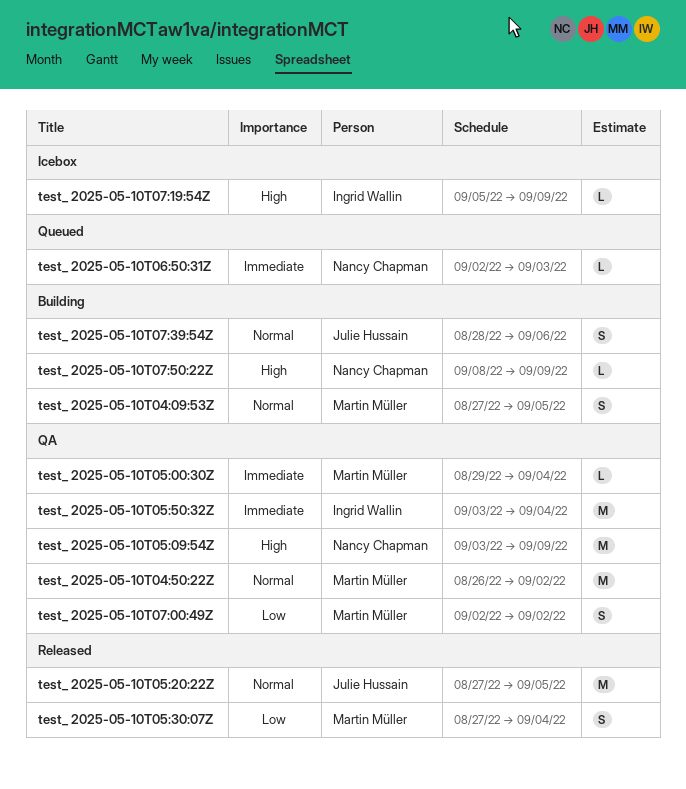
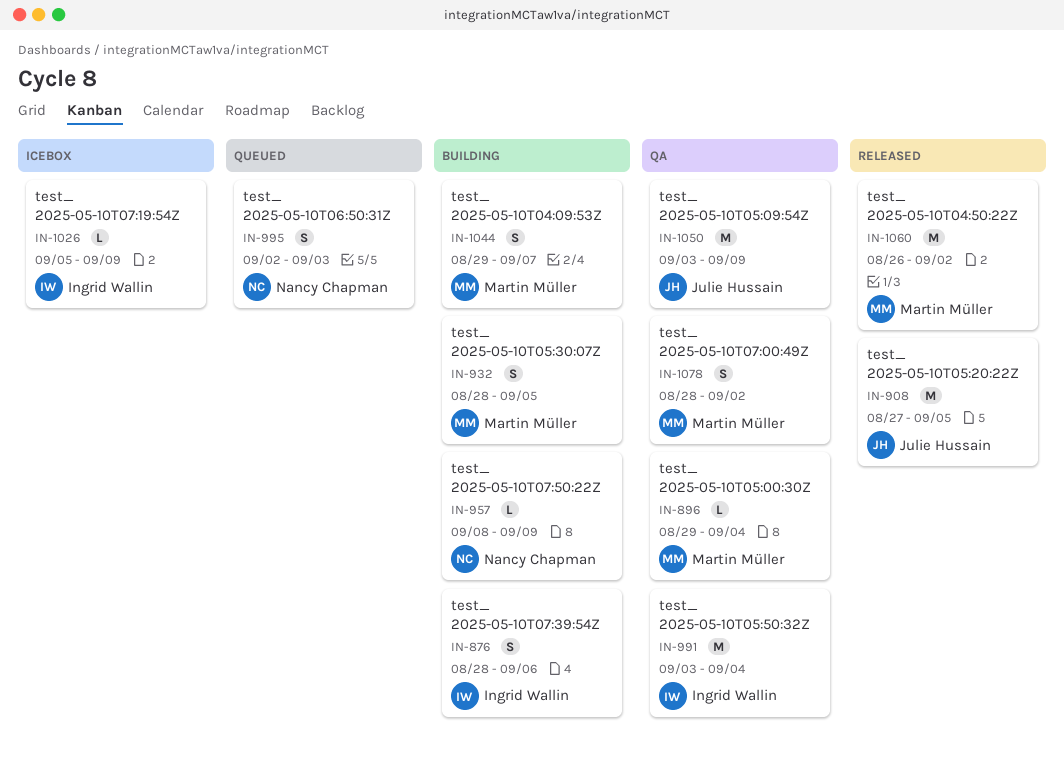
test_ 2025-05-10T04:09:53Z, start: Aug 27 -> Aug 29
test_ 2025-05-10T04:09:53Z, due: Sep 5 -> Sep 7
test_ 2025-05-10T04:50:22Z, status: QA -> Released
test_ 2025-05-10T05:09:54Z, owner: Nancy Chapman -> Julie Hussain
test_ 2025-05-10T05:30:07Z, status: Released -> Building
test_ 2025-05-10T05:30:07Z, start: Aug 27 -> Aug 28
test_ 2025-05-10T05:30:07Z, due: Sep 4 -> Sep 5
test_ 2025-05-10T06:50:31Z, estimate: L -> S
test_ 2025-05-10T07:00:49Z, start: Sep 2 -> Aug 28
test_ 2025-05-10T07:39:54Z, owner: Julie Hussain -> Ingrid Wallin

